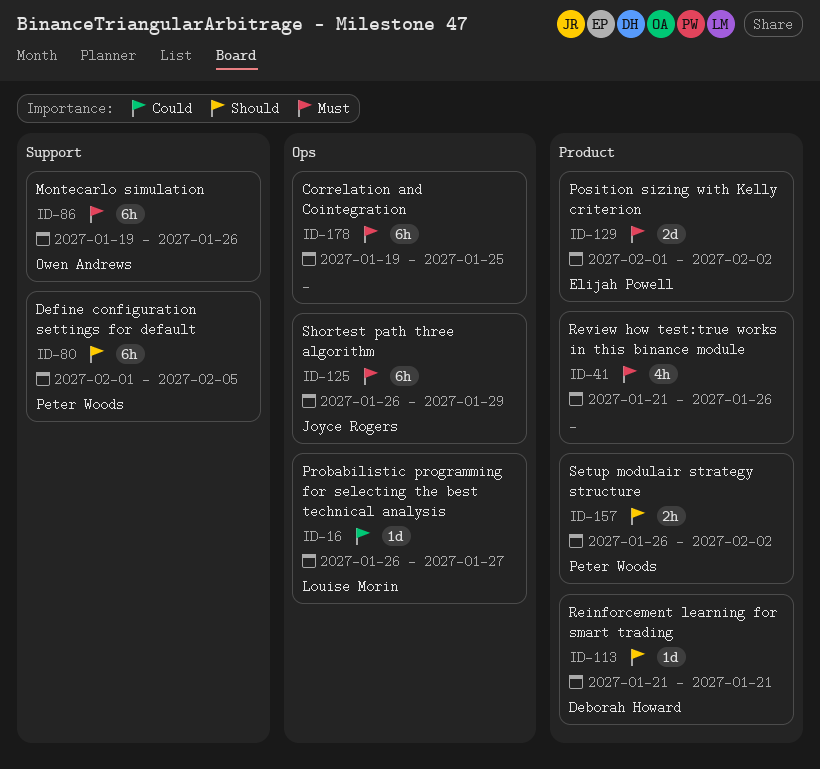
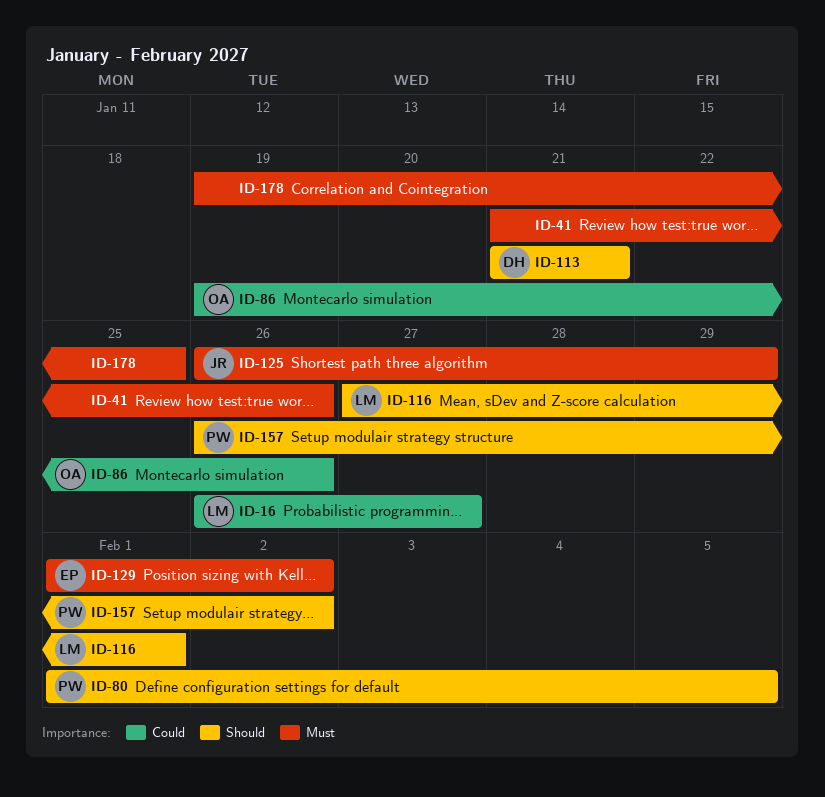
ID-86, priority: Must -> Could
ID-116: none -> present

